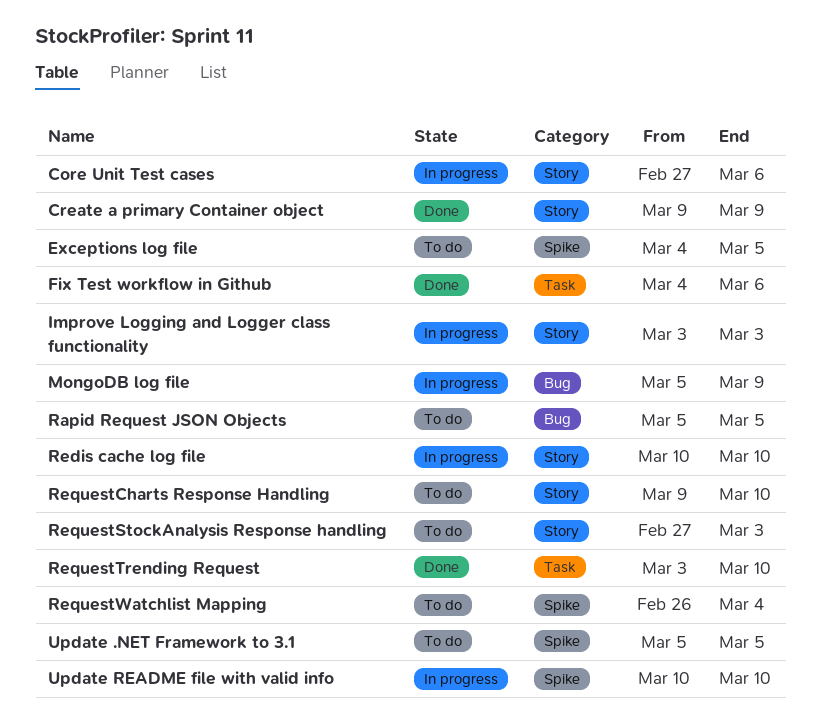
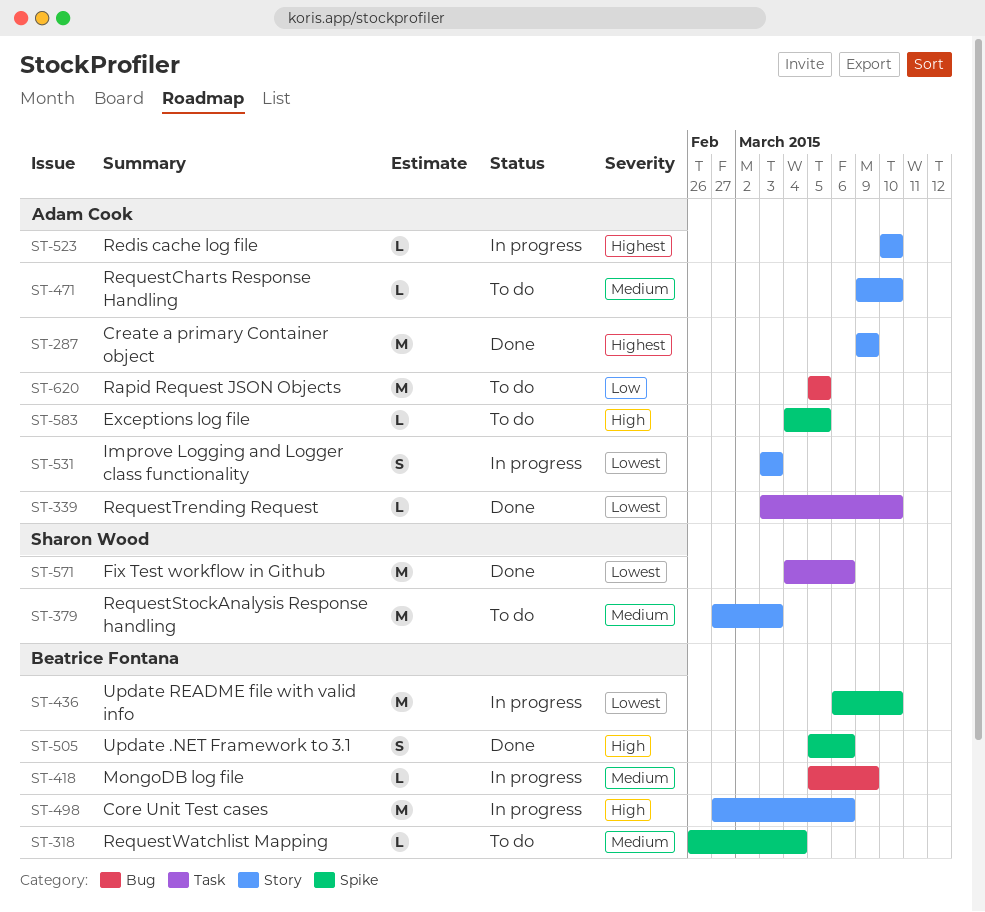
Update .NET Framework to 3.1, status: To do -> Done
Update .NET Framework to 3.1, due: Mar 5 -> Mar 6
Update README file with valid info, start: Mar 10 -> Mar 6

